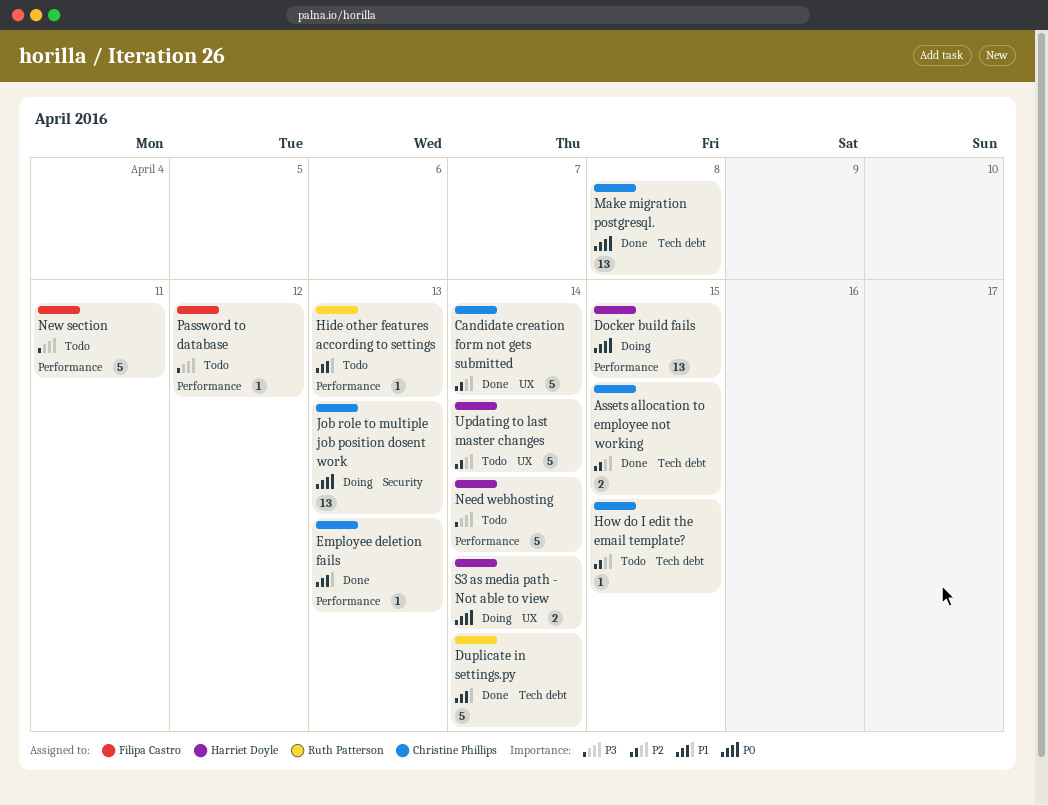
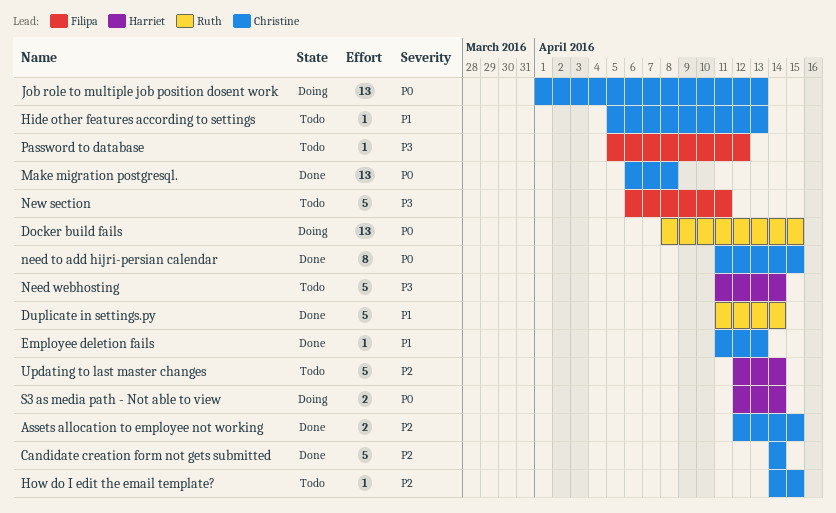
Docker build fails, owner: Harriet Doyle -> Ruth Patterson
Hide other features according to settings, owner: Ruth Patterson -> Christine Phillips
need to add hijri-persian calendar: none -> present

